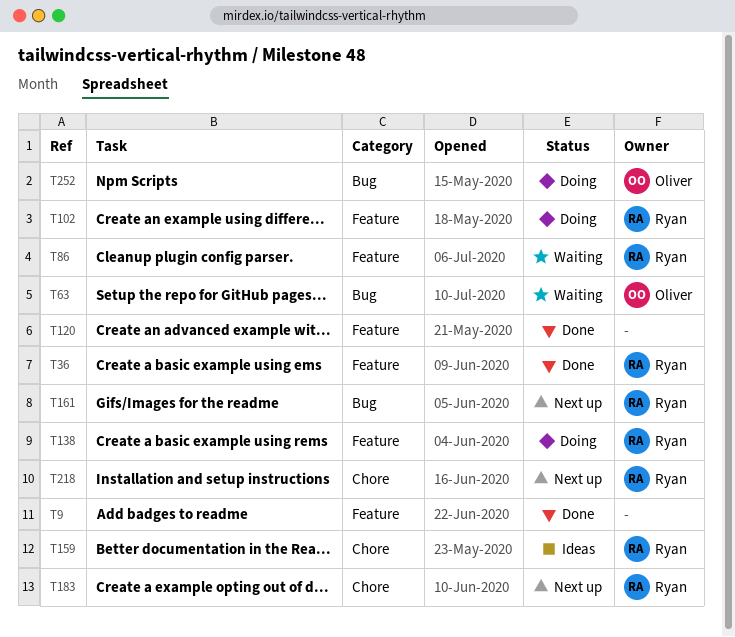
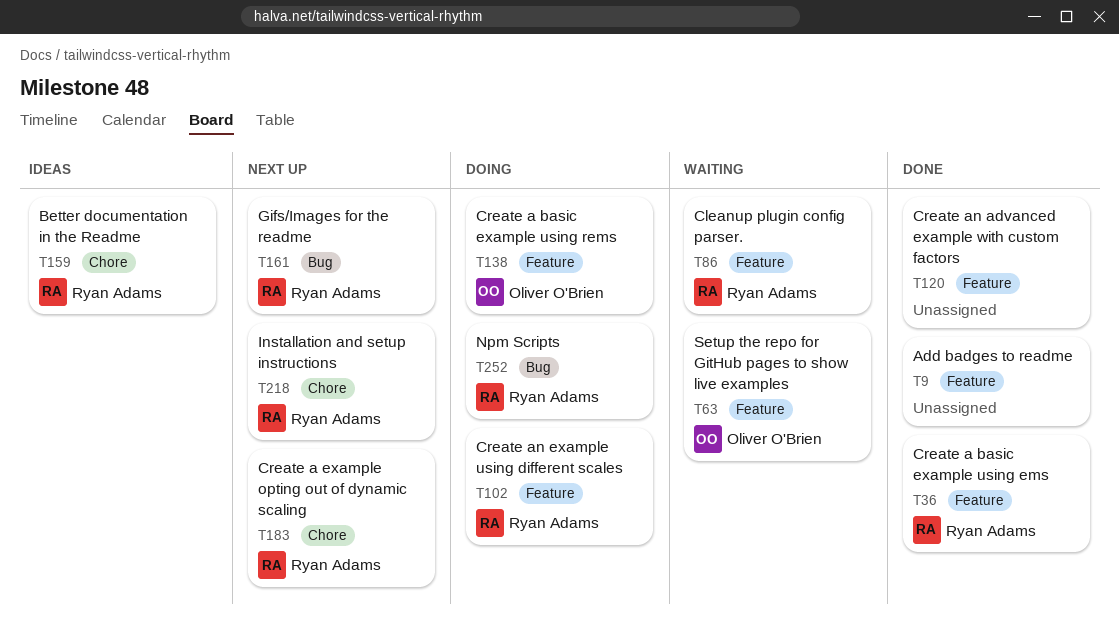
T63, label: Bug -> Feature
T138, owner: Ryan Adams -> Oliver O'Brien
T252, owner: Oliver O'Brien -> Ryan Adams

